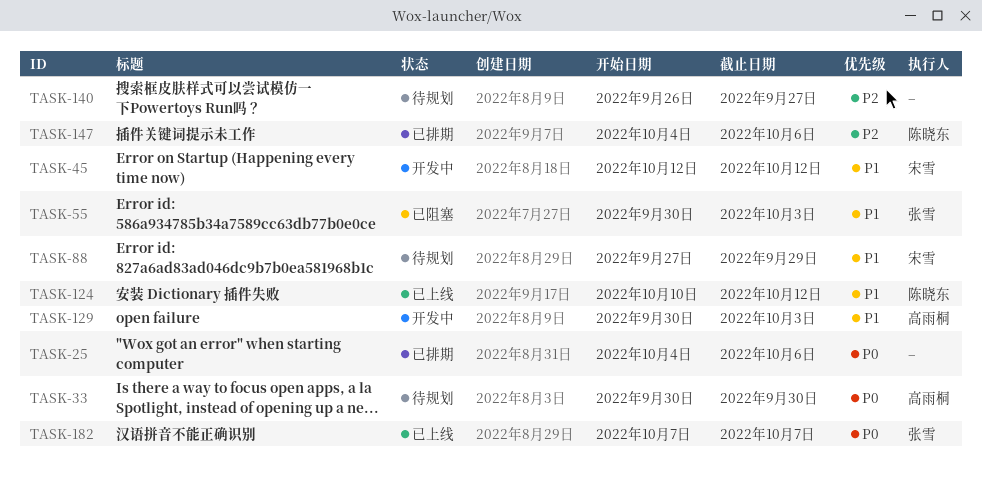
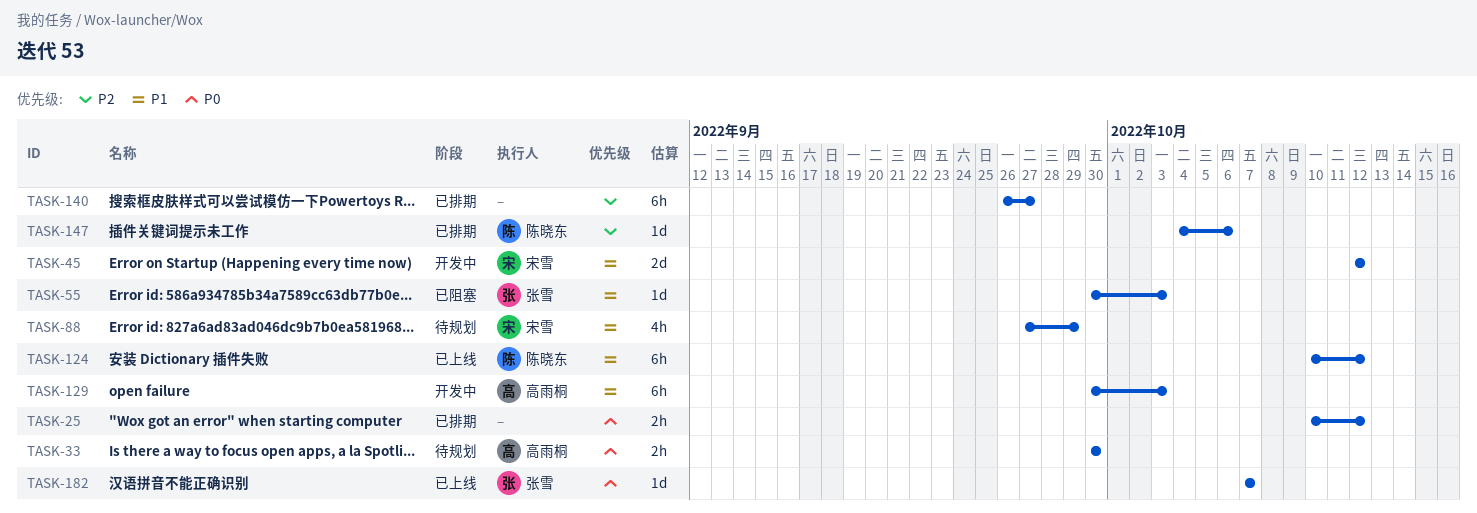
TASK-25, start: Oct 4 -> Oct 10
TASK-25, due: Oct 6 -> Oct 12
TASK-140, status: 待规划 -> 已排期

